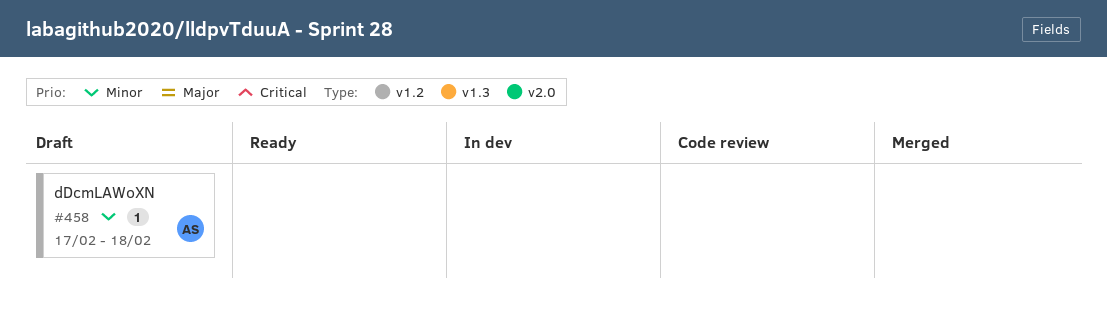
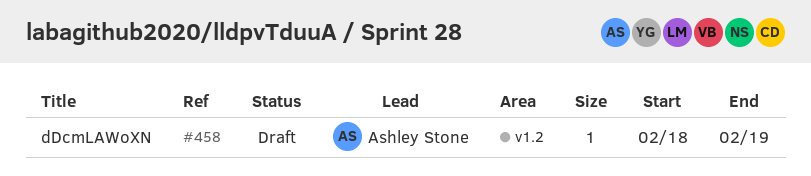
#458, start: Feb 17 -> Feb 18
#458, due: Feb 18 -> Feb 19

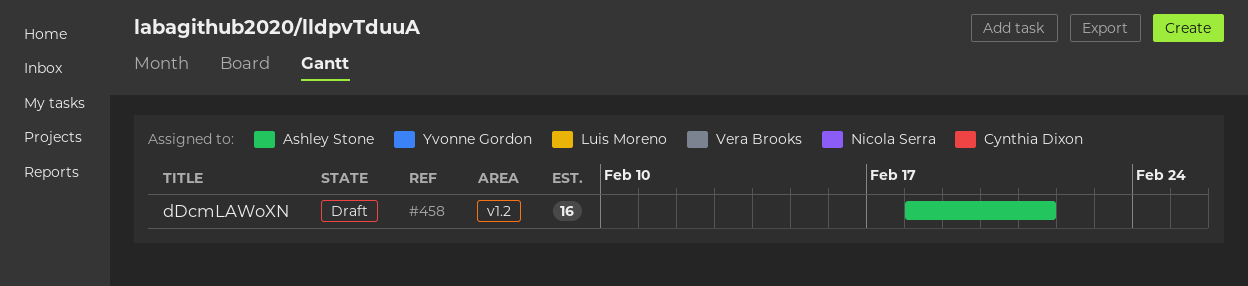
#458, estimate: 1 -> 16
#458, due: Feb 19 -> Feb 21

